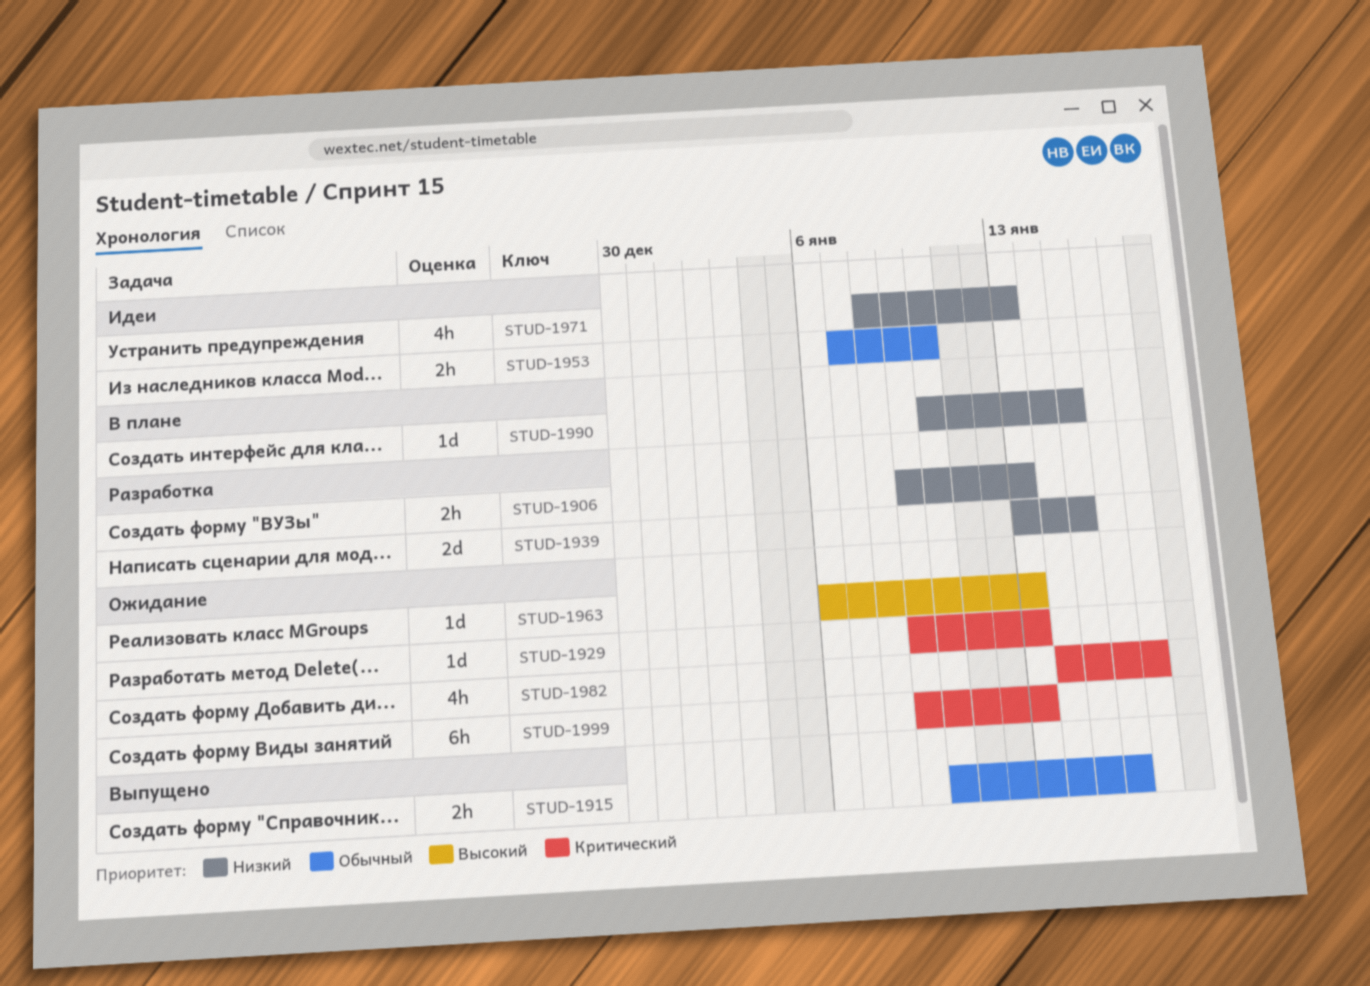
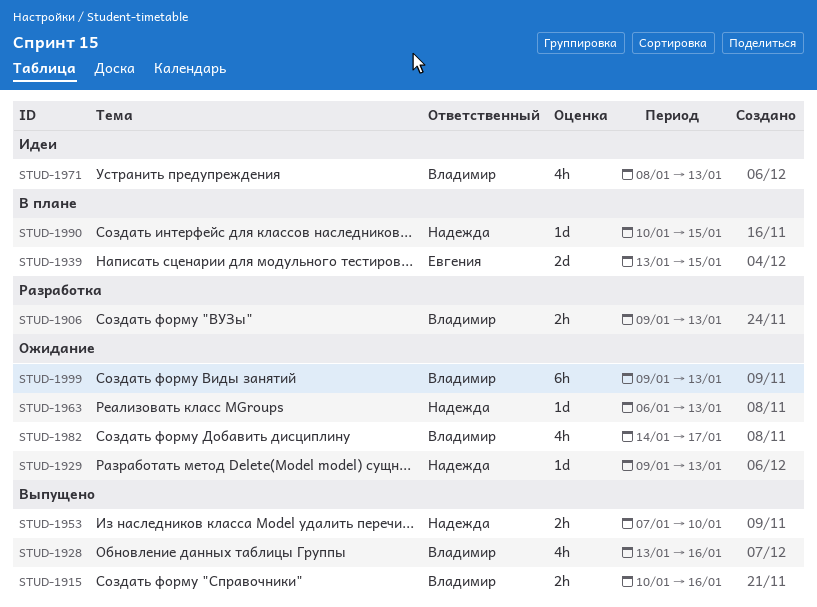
STUD-1928: none -> present
STUD-1939, status: Разработка -> В плане
STUD-1953, status: Идеи -> Выпущено

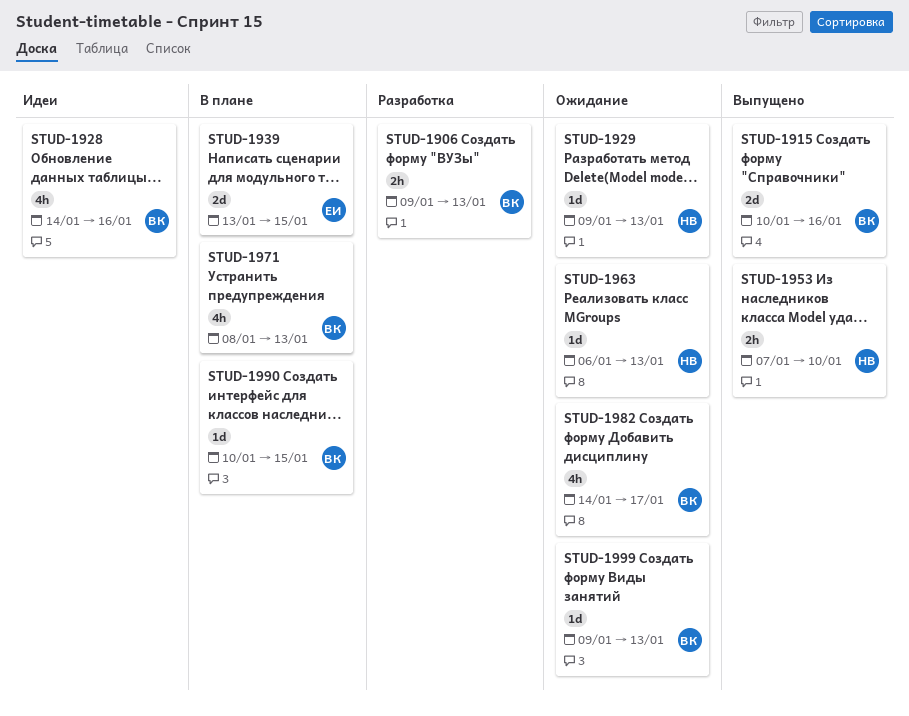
STUD-1915, estimate: 2h -> 2d
STUD-1928, status: Выпущено -> Идеи
STUD-1928, start: Jan 13 -> Jan 14
STUD-1971, status: Идеи -> В плане
STUD-1990, owner: Надежда -> Владимир
STUD-1999, estimate: 6h -> 1d

